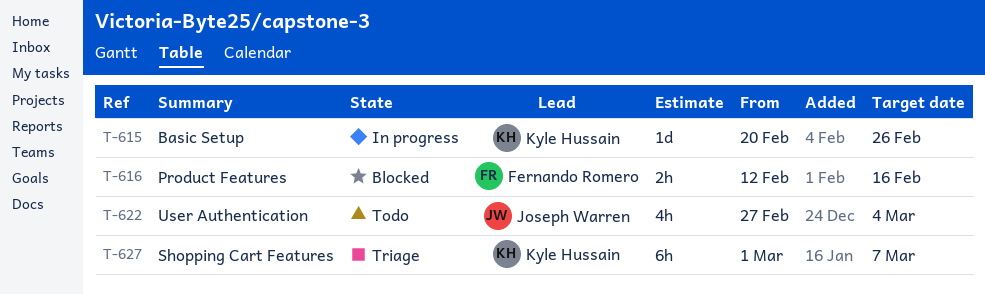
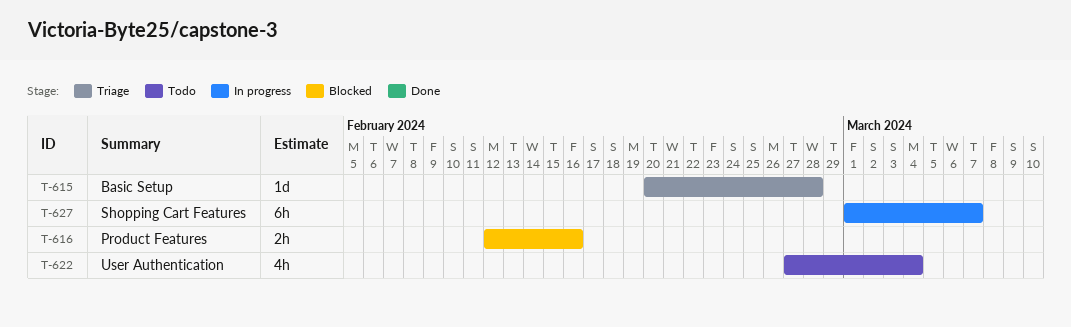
T-615, status: In progress -> Triage
T-615, due: Feb 26 -> Feb 28
T-627, status: Triage -> In progress

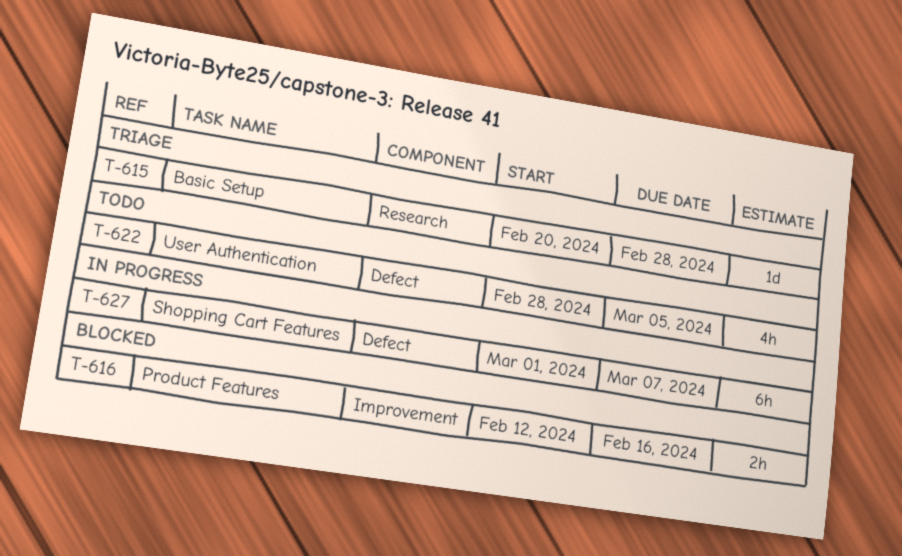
T-622, start: Feb 27 -> Feb 28
T-622, due: Mar 4 -> Mar 5

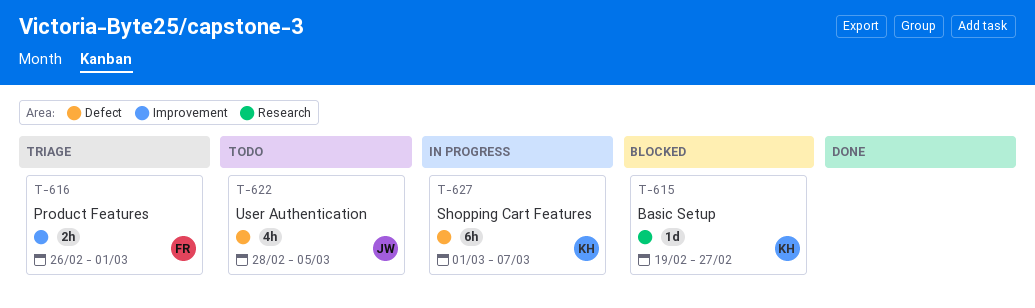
T-615, status: Triage -> Blocked
T-615, start: Feb 20 -> Feb 19
T-615, due: Feb 28 -> Feb 27
T-616, status: Blocked -> Triage
T-616, start: Feb 12 -> Feb 26
T-616, due: Feb 16 -> Mar 1

